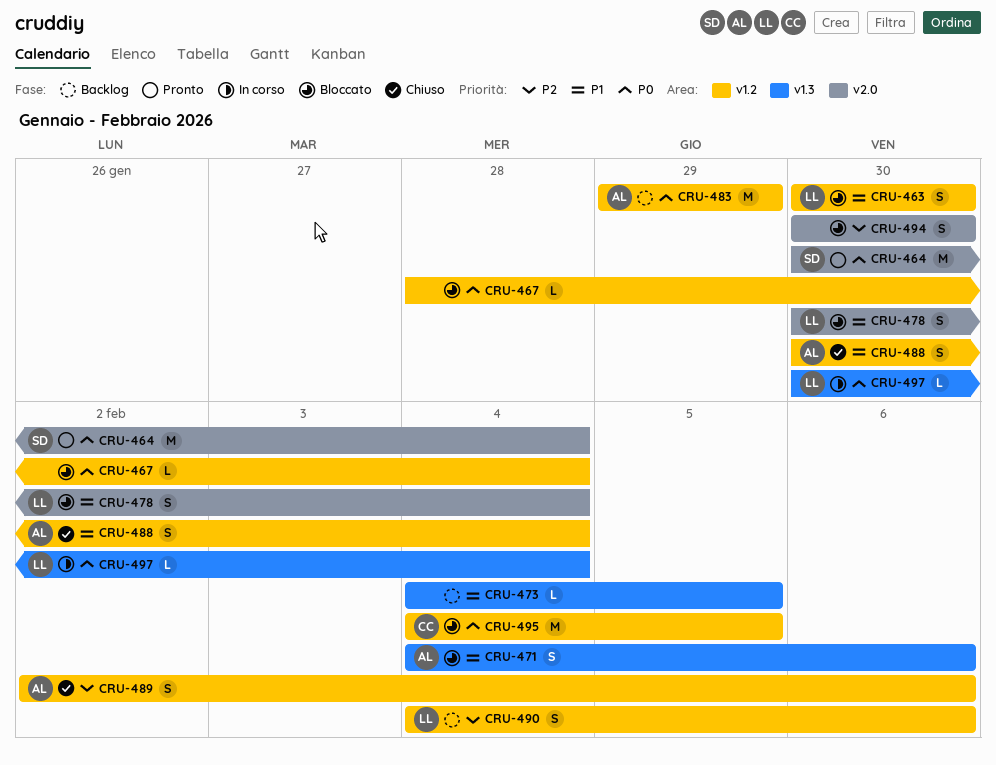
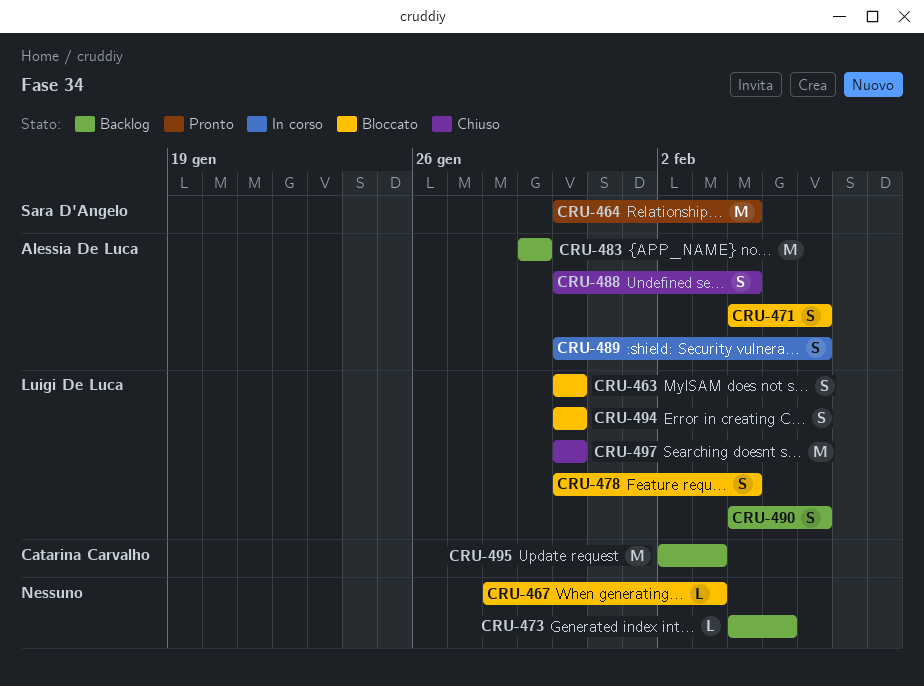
CRU-467, due: Feb 4 -> Feb 3
CRU-489, status: Chiuso -> In corso
CRU-489, start: Feb 2 -> Jan 30
CRU-494, owner: none -> Luigi De Luca
CRU-495, status: Bloccato -> Backlog
CRU-495, start: Feb 4 -> Feb 2
CRU-495, due: Feb 5 -> Feb 3
CRU-497, status: In corso -> Chiuso
CRU-497, estimate: L -> M
CRU-497, due: Feb 4 -> Jan 30

